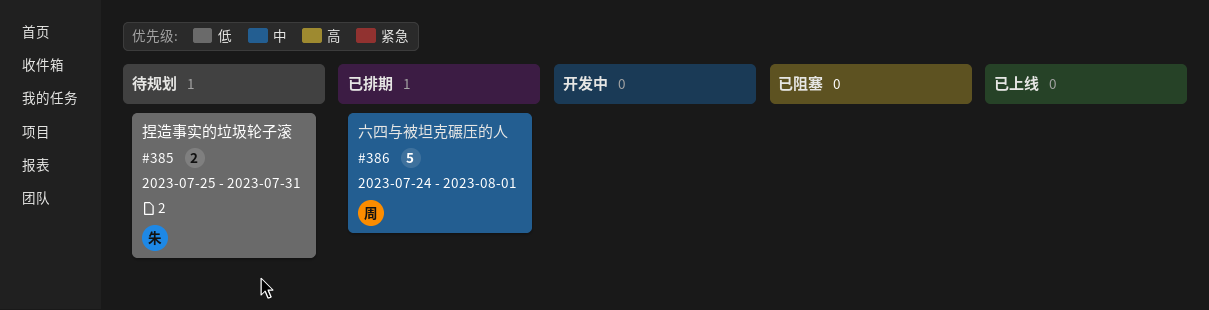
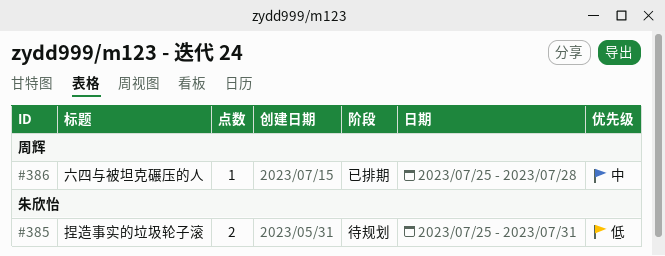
#386, estimate: 5 -> 1
#386, start: Jul 24 -> Jul 25
#386, due: Aug 1 -> Jul 28

